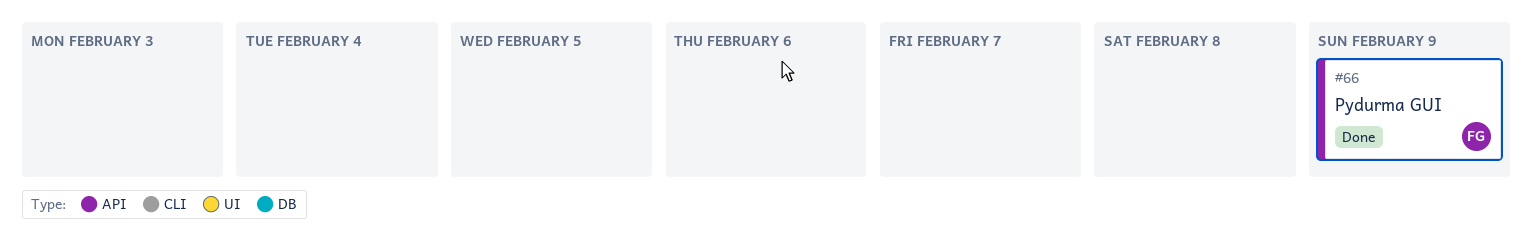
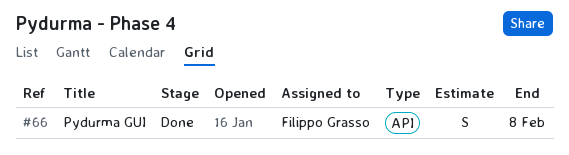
#66, due: Feb 9 -> Feb 8

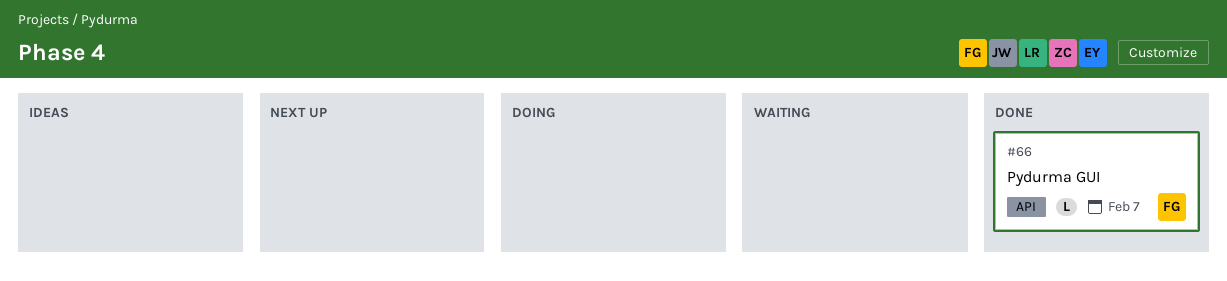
#66, estimate: S -> L
#66, due: Feb 8 -> Feb 7

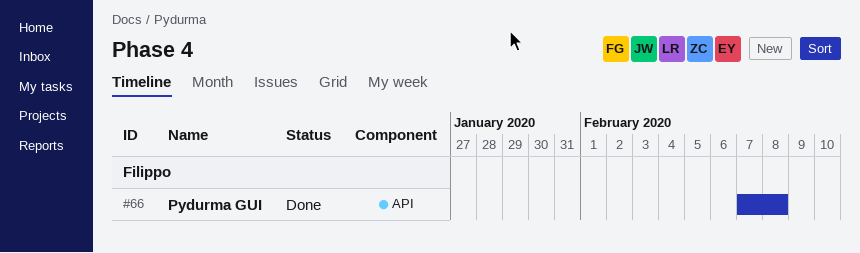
#66, due: Feb 7 -> Feb 8

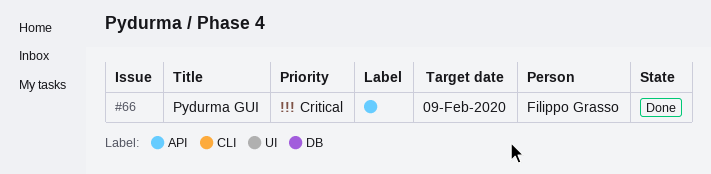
#66, due: Feb 8 -> Feb 9

